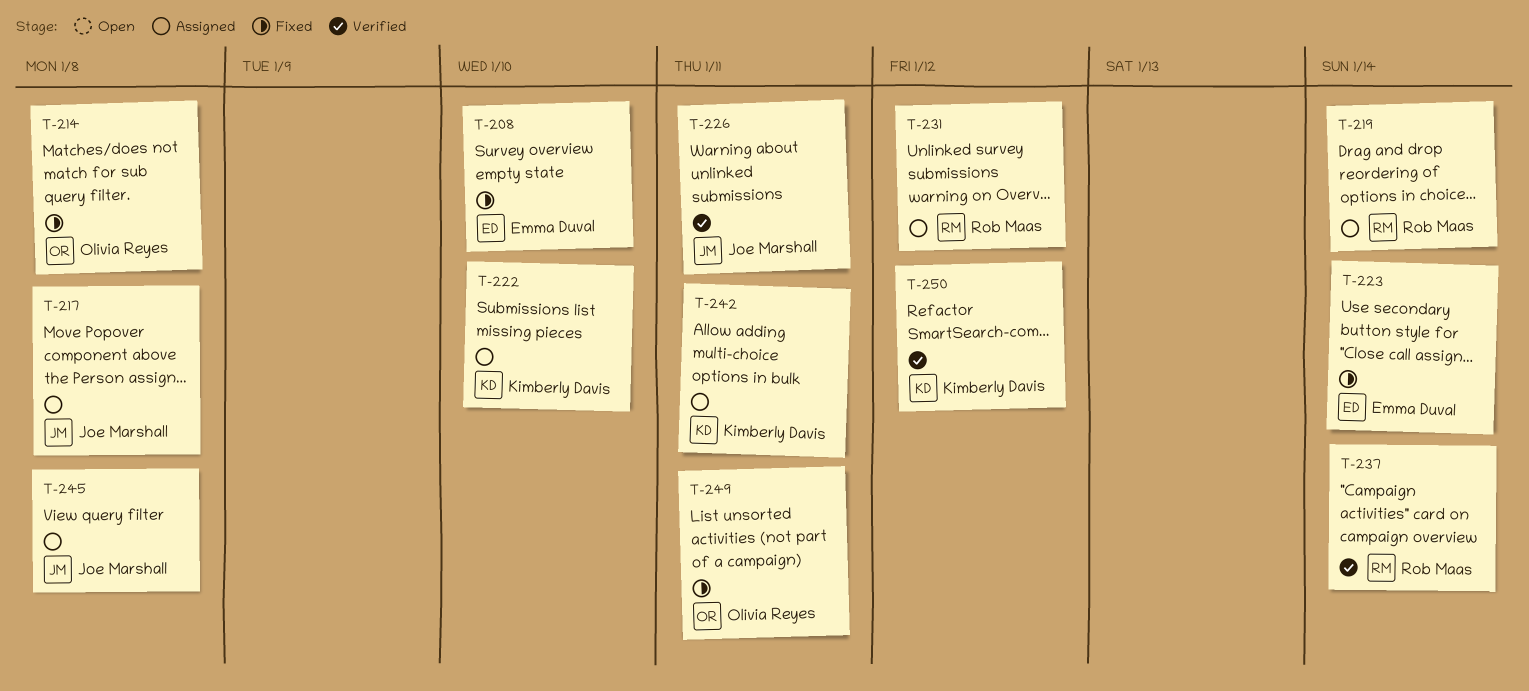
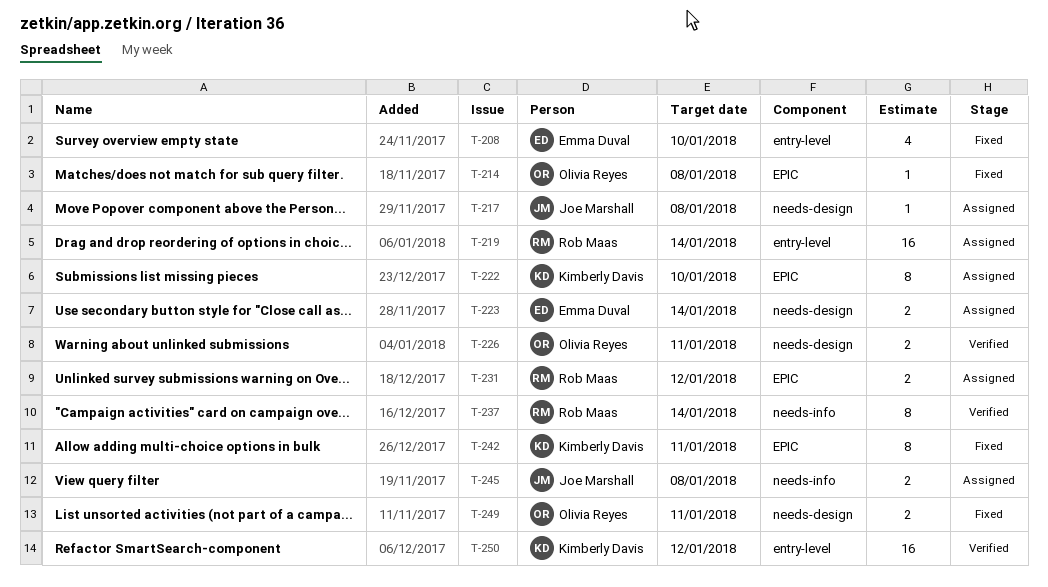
T-223, status: Fixed -> Assigned
T-226, owner: Joe Marshall -> Olivia Reyes
T-242, status: Assigned -> Fixed

